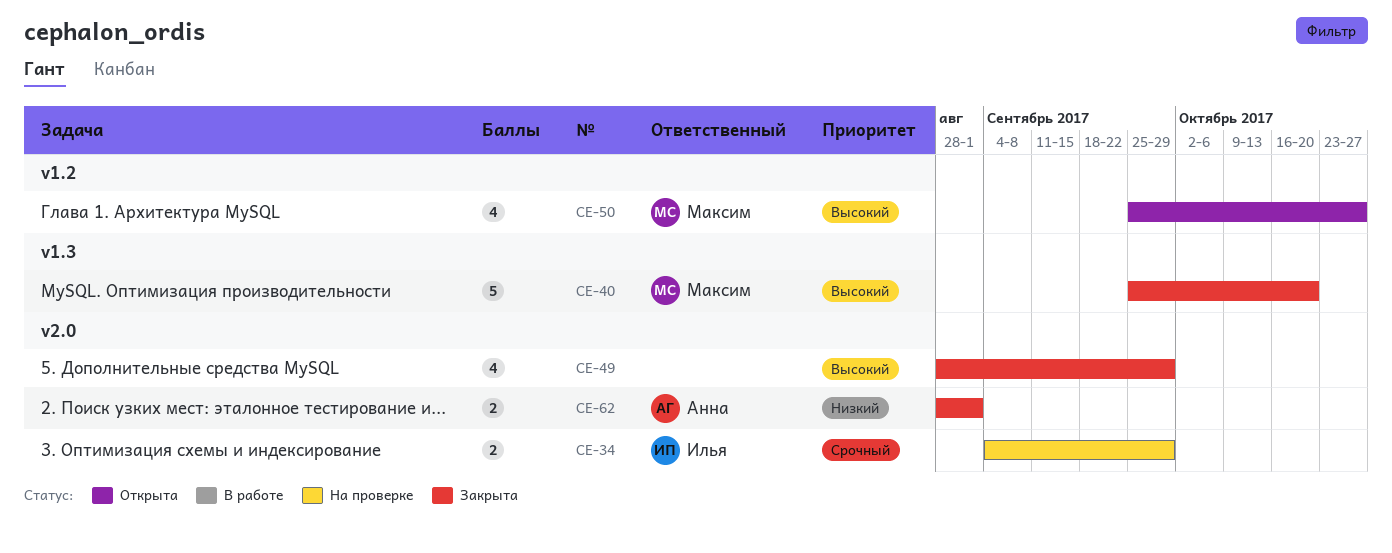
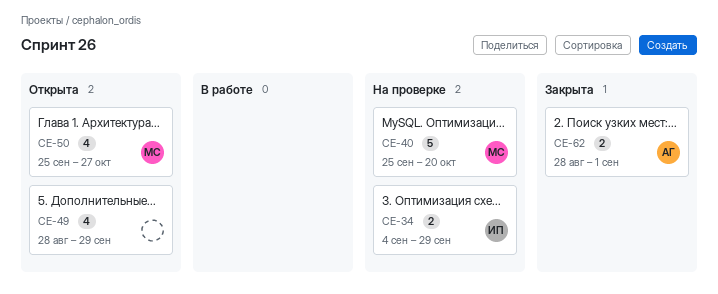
CE-40, status: Закрыта -> На проверке
CE-49, status: Закрыта -> Открыта

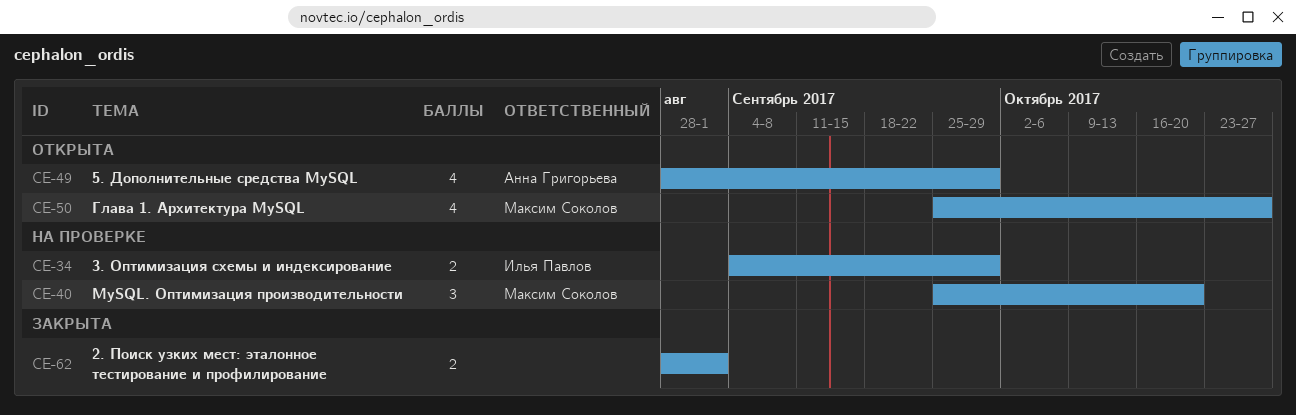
CE-40, estimate: 5 -> 3
CE-49, owner: none -> Анна Григорьева
CE-62, owner: Анна Григорьева -> none

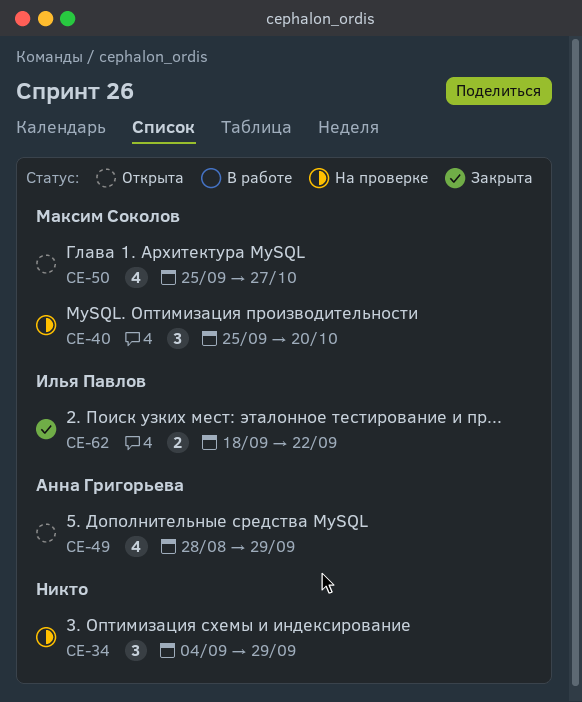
CE-34, owner: Илья Павлов -> none
CE-34, estimate: 2 -> 3
CE-62, owner: none -> Илья Павлов
CE-62, start: Aug 28 -> Sep 18
CE-62, due: Sep 1 -> Sep 22

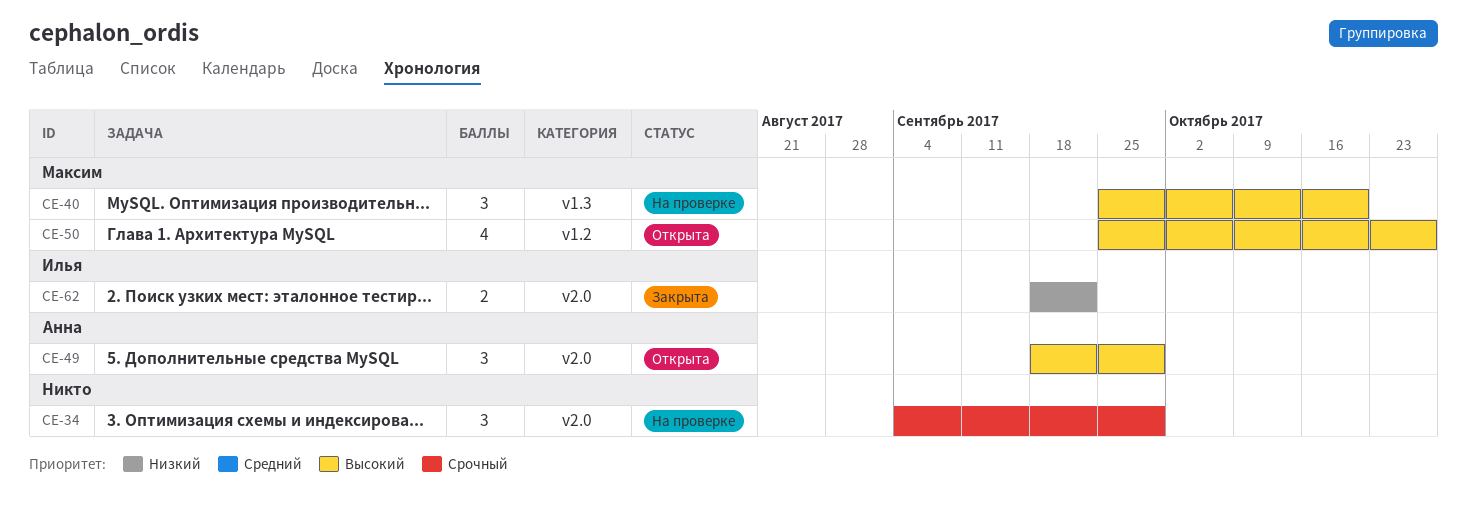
CE-49, estimate: 4 -> 3
CE-49, start: Aug 28 -> Sep 18

